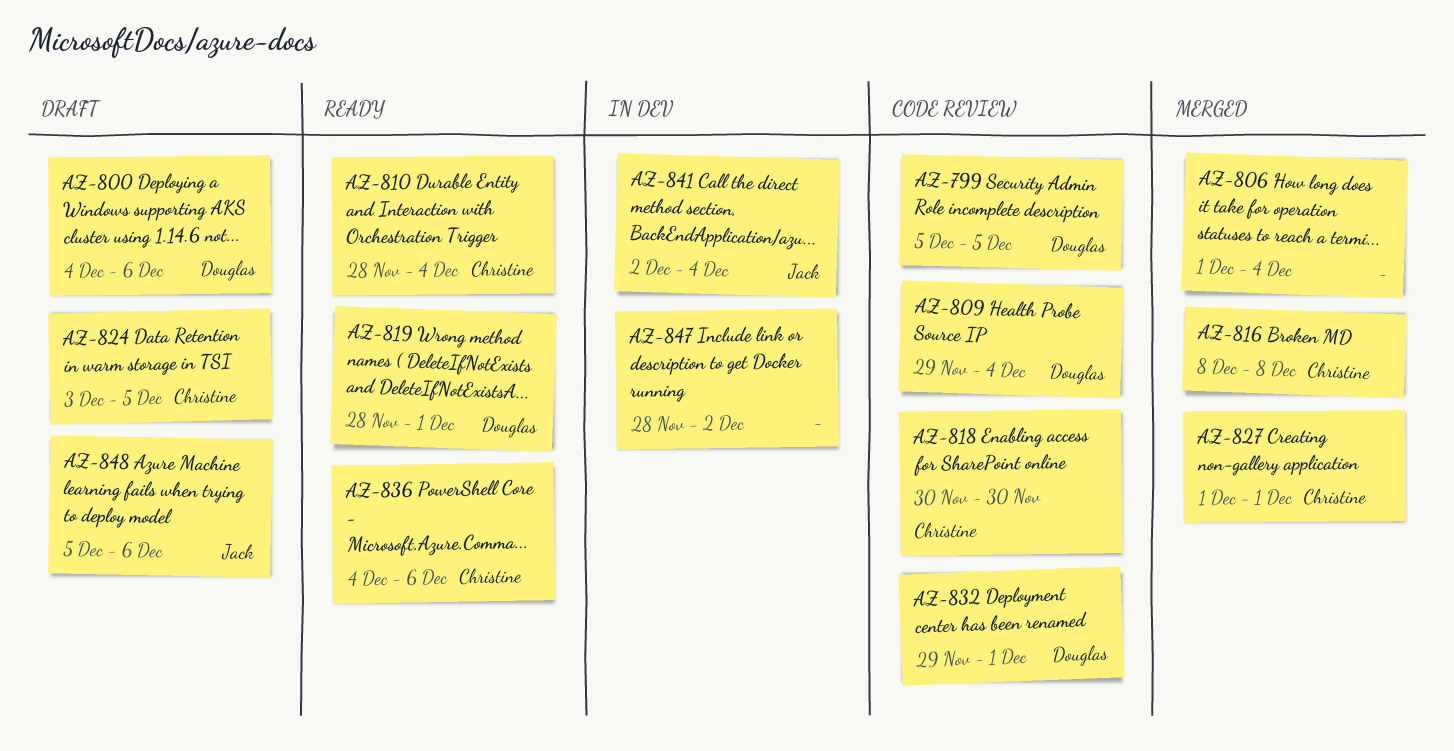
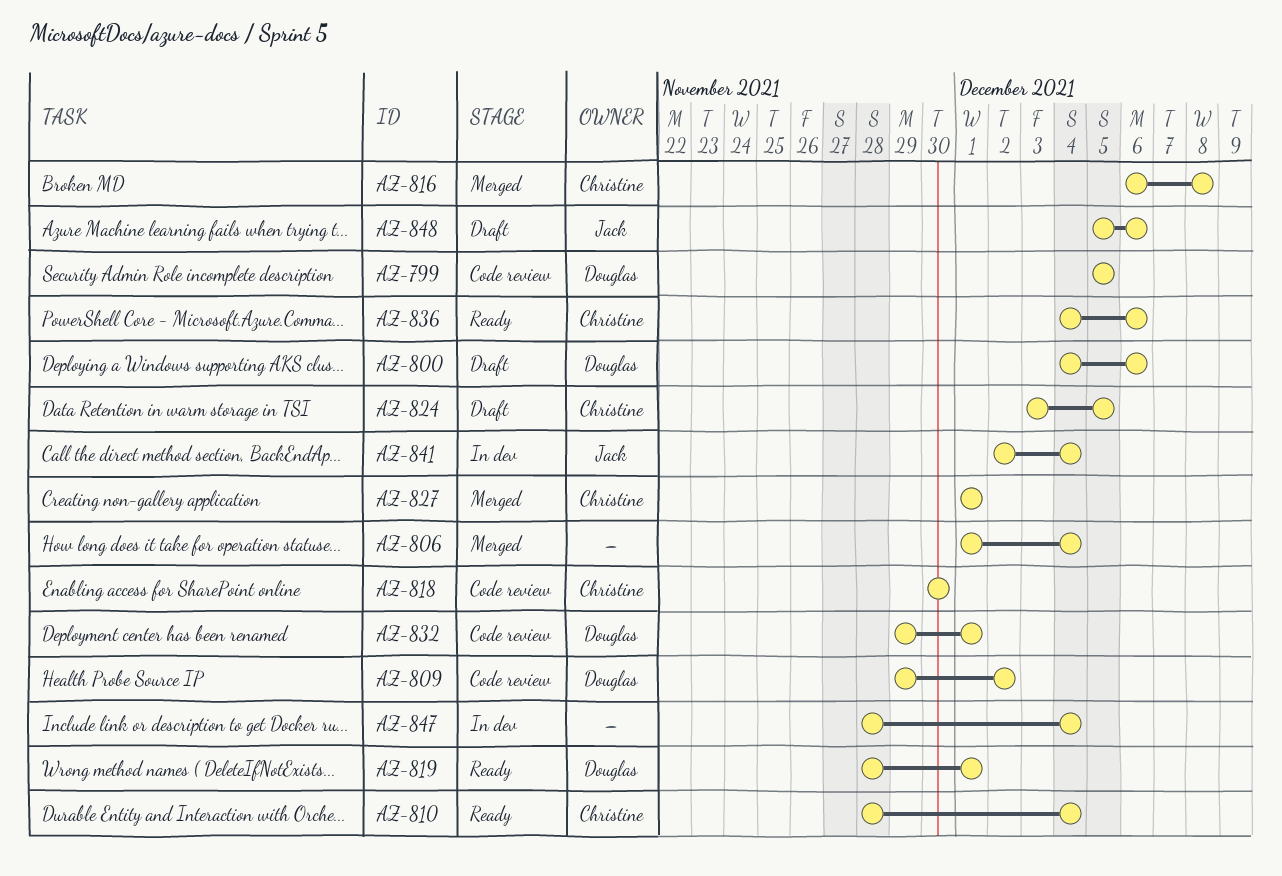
AZ-809, due: Dec 4 -> Dec 2
AZ-816, start: Dec 8 -> Dec 6
AZ-847, due: Dec 2 -> Dec 4

